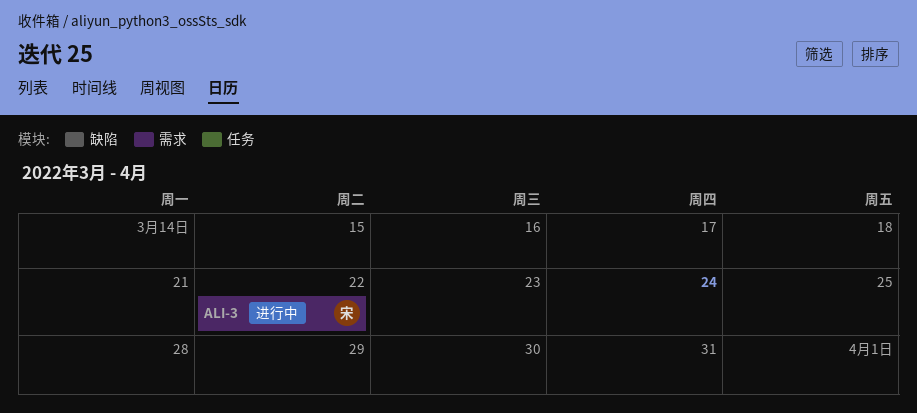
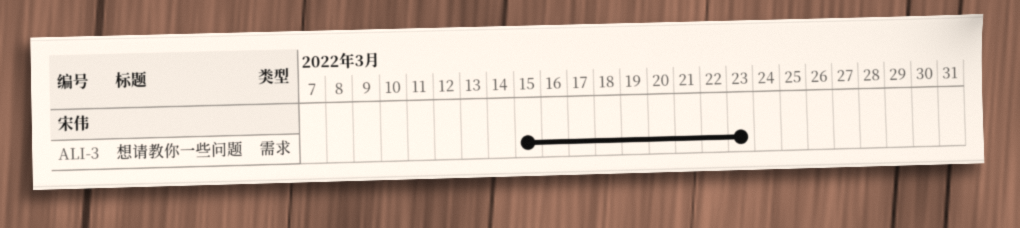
ALI-3, due: Mar 22 -> Mar 23

